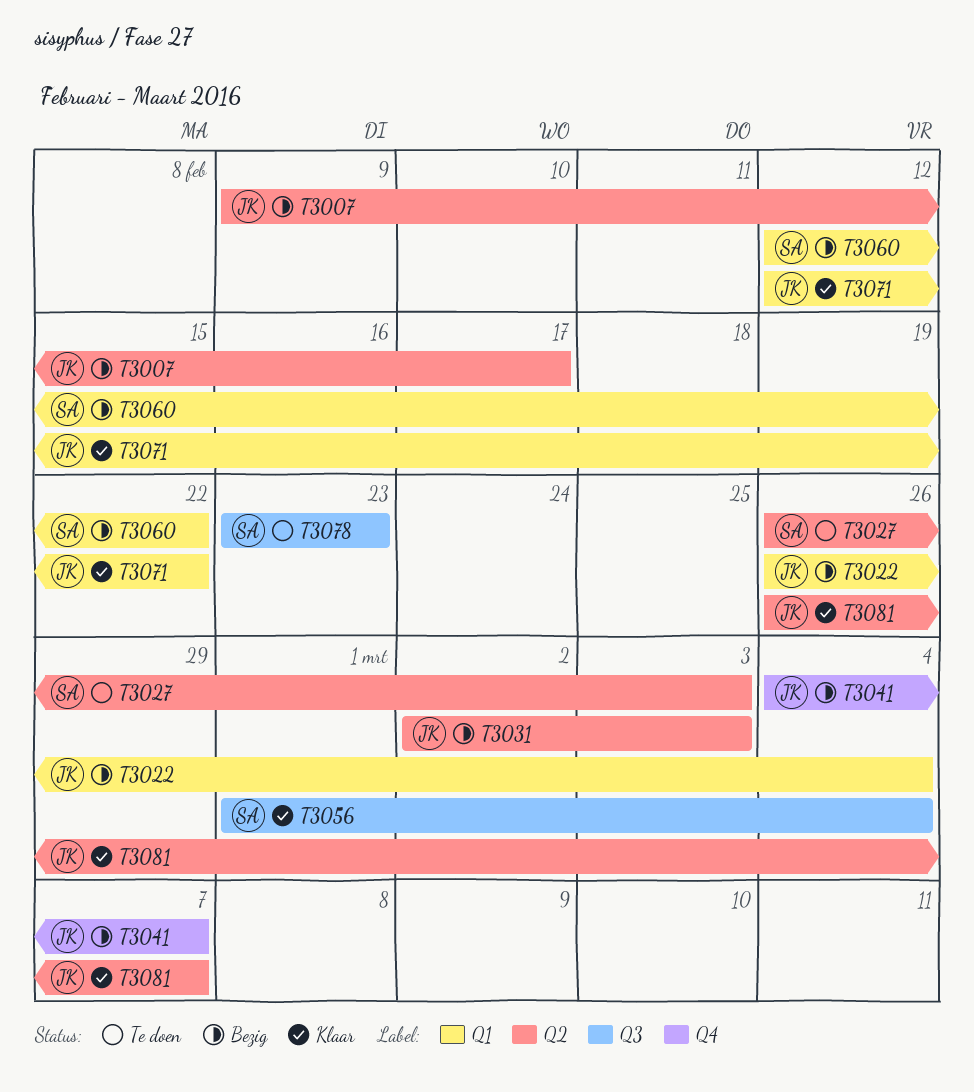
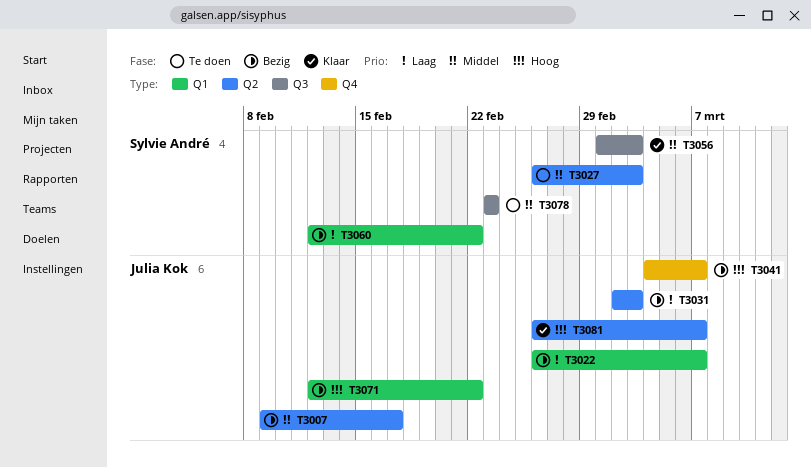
T3022, due: Mar 4 -> Mar 7
T3056, due: Mar 4 -> Mar 3
T3071, status: Klaar -> Bezig

